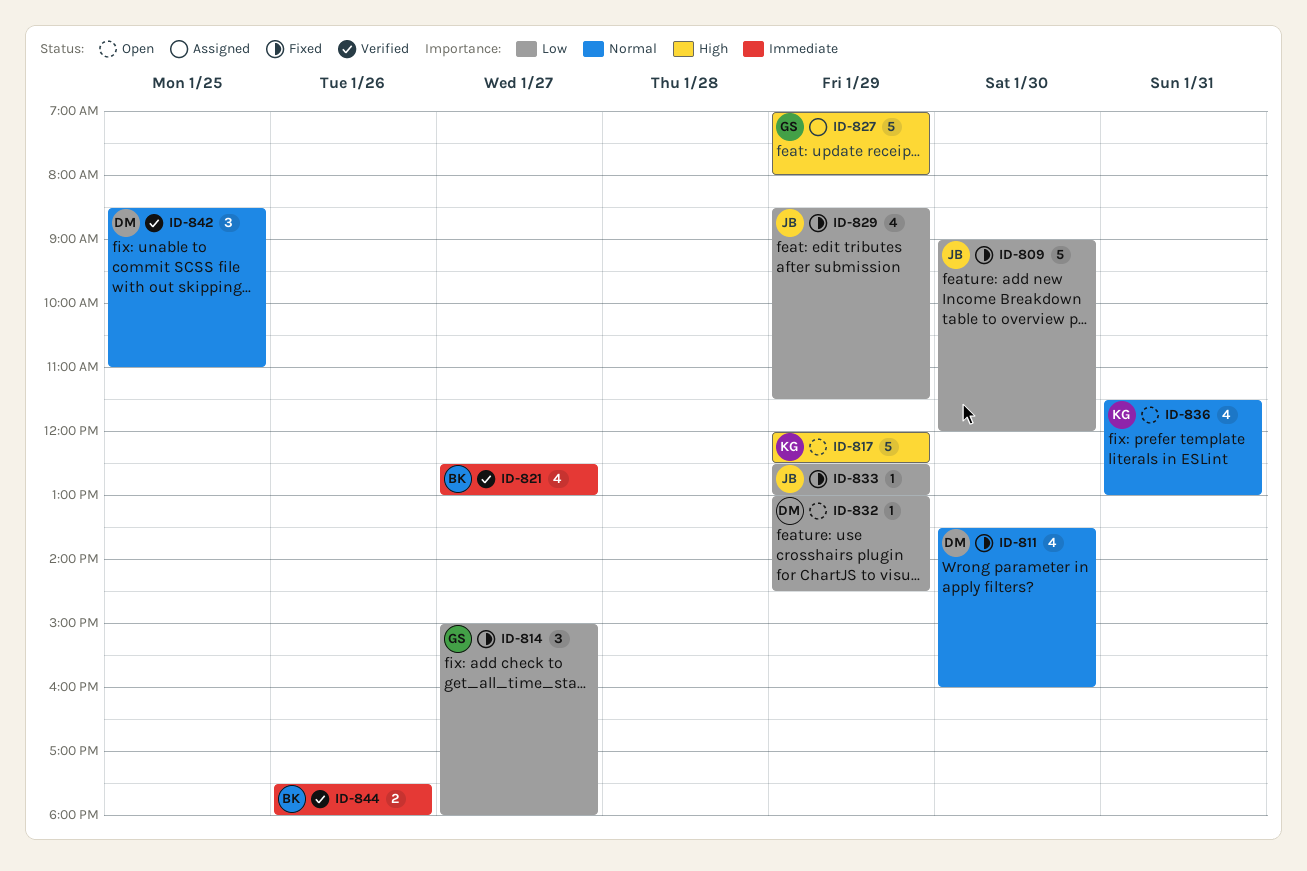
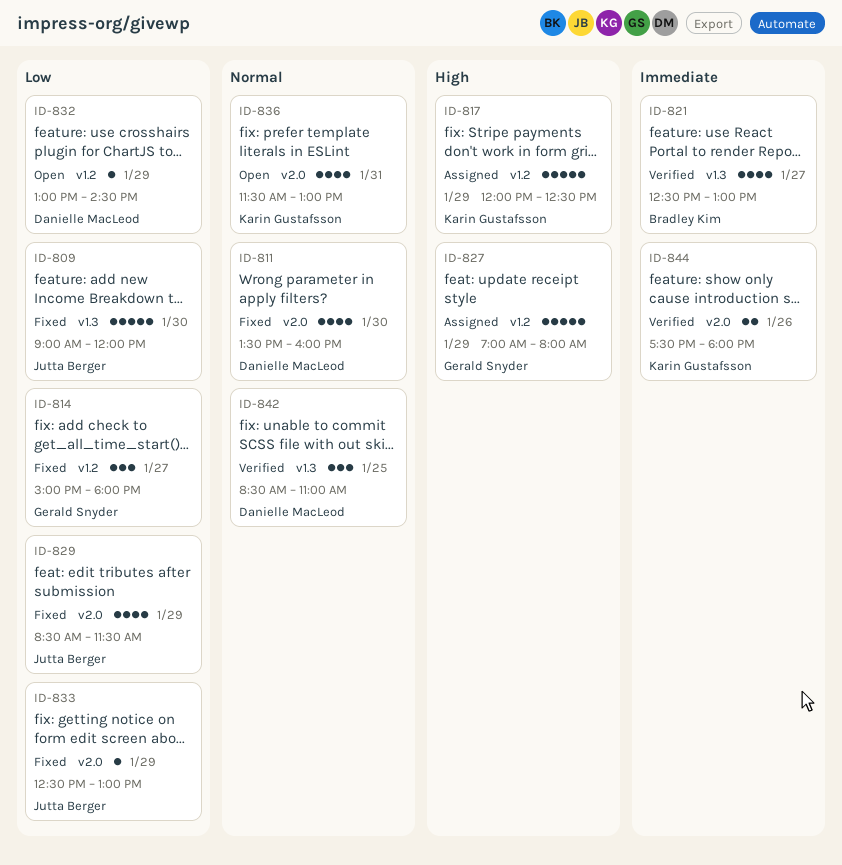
ID-817, status: Open -> Assigned
ID-844, owner: Bradley Kim -> Karin Gustafsson

